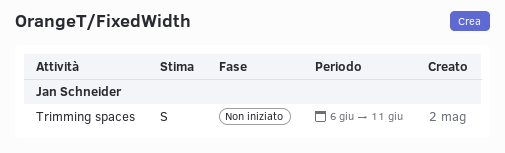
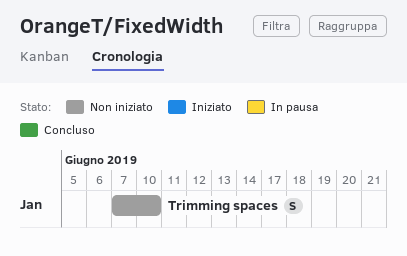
Trimming spaces, start: Jun 6 -> Jun 7
Trimming spaces, due: Jun 11 -> Jun 10

